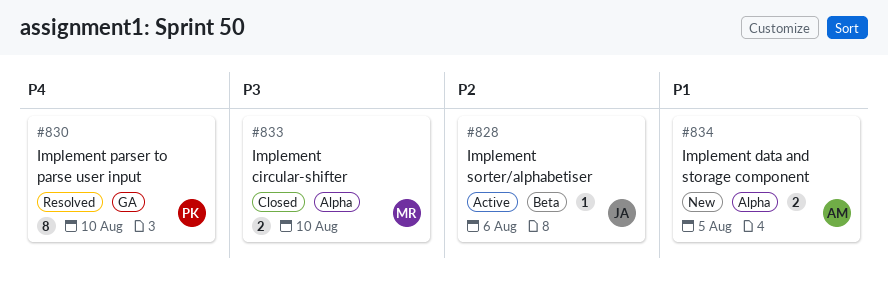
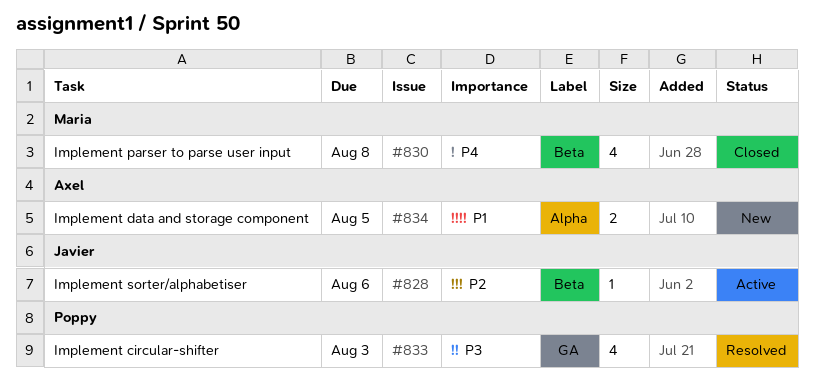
#830, status: Resolved -> Closed
#830, owner: Poppy -> Maria
#830, label: GA -> Beta
#830, estimate: 8 -> 4
#830, due: Aug 10 -> Aug 8
#833, status: Closed -> Resolved
#833, owner: Maria -> Poppy
#833, label: Alpha -> GA
#833, estimate: 2 -> 4
#833, due: Aug 10 -> Aug 3

